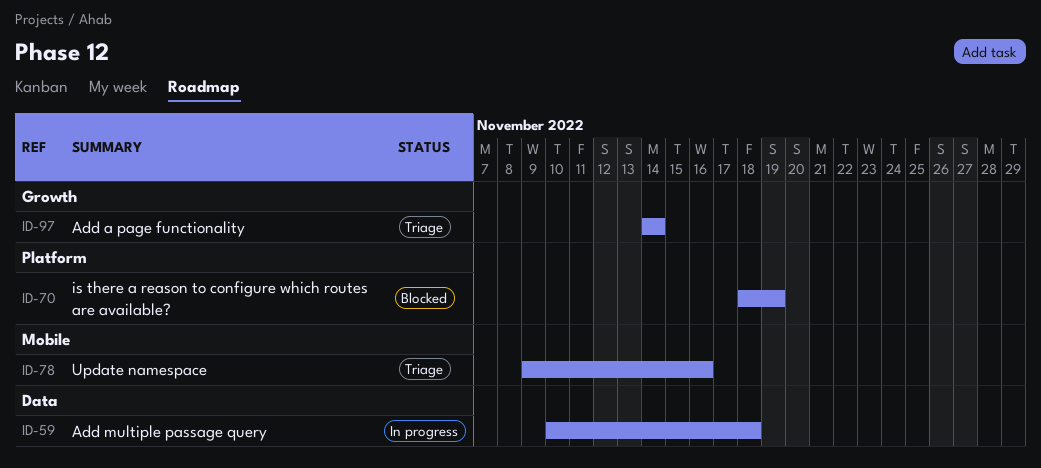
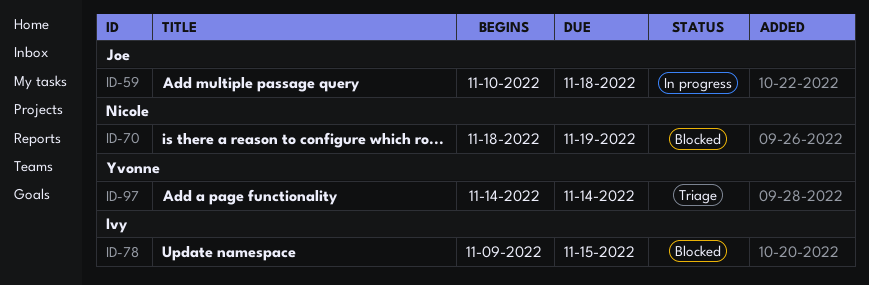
ID-78, status: Triage -> Blocked
ID-78, due: Nov 16 -> Nov 15

